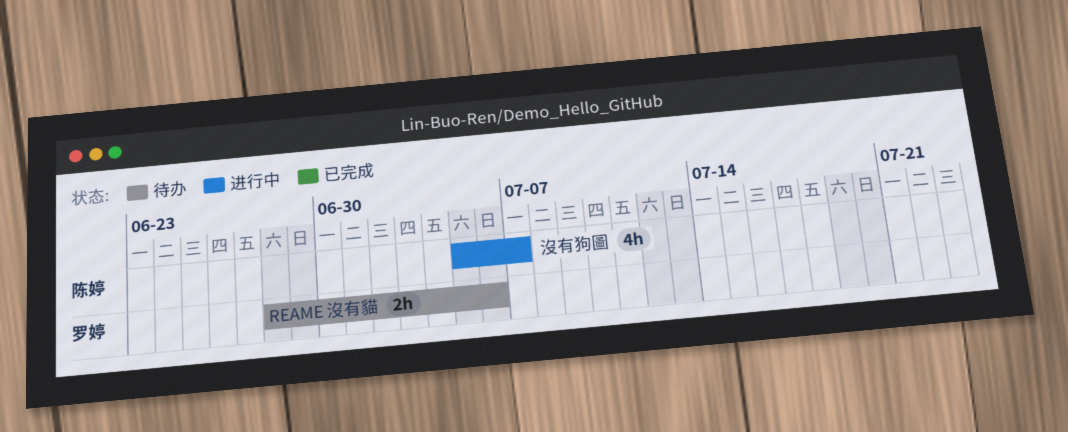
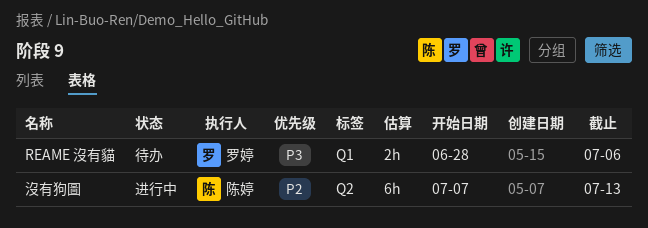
沒有狗圖, estimate: 4h -> 6h
沒有狗圖, start: Jul 5 -> Jul 7
沒有狗圖, due: Jul 7 -> Jul 13

